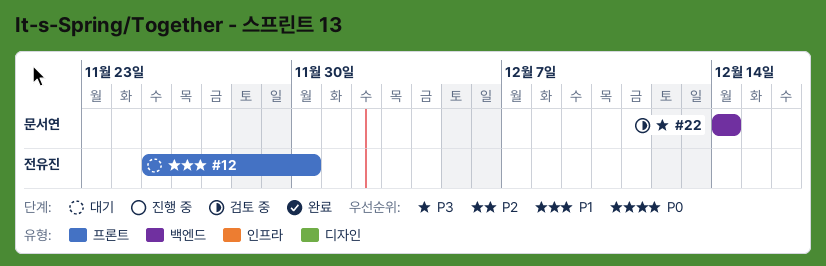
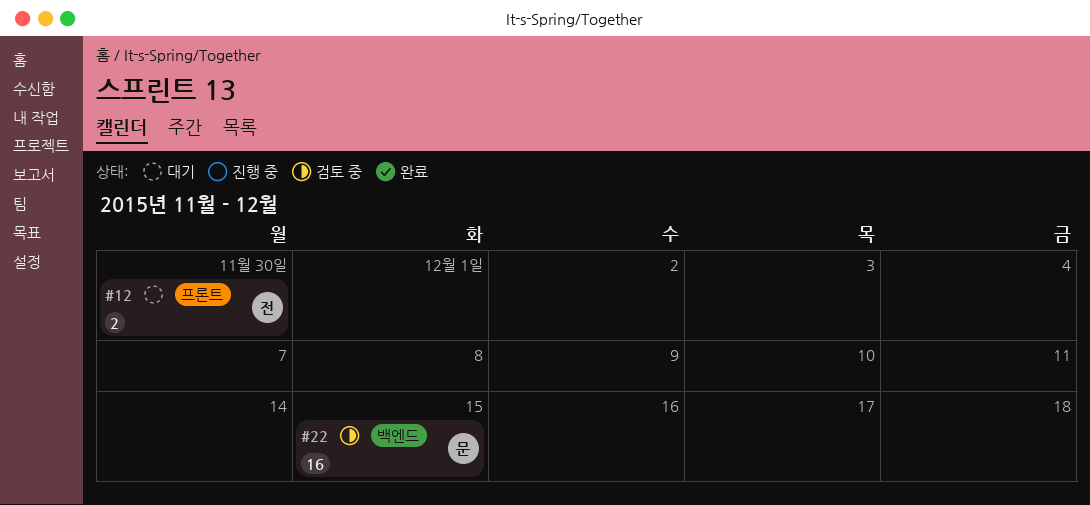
#22, due: Dec 14 -> Dec 15

